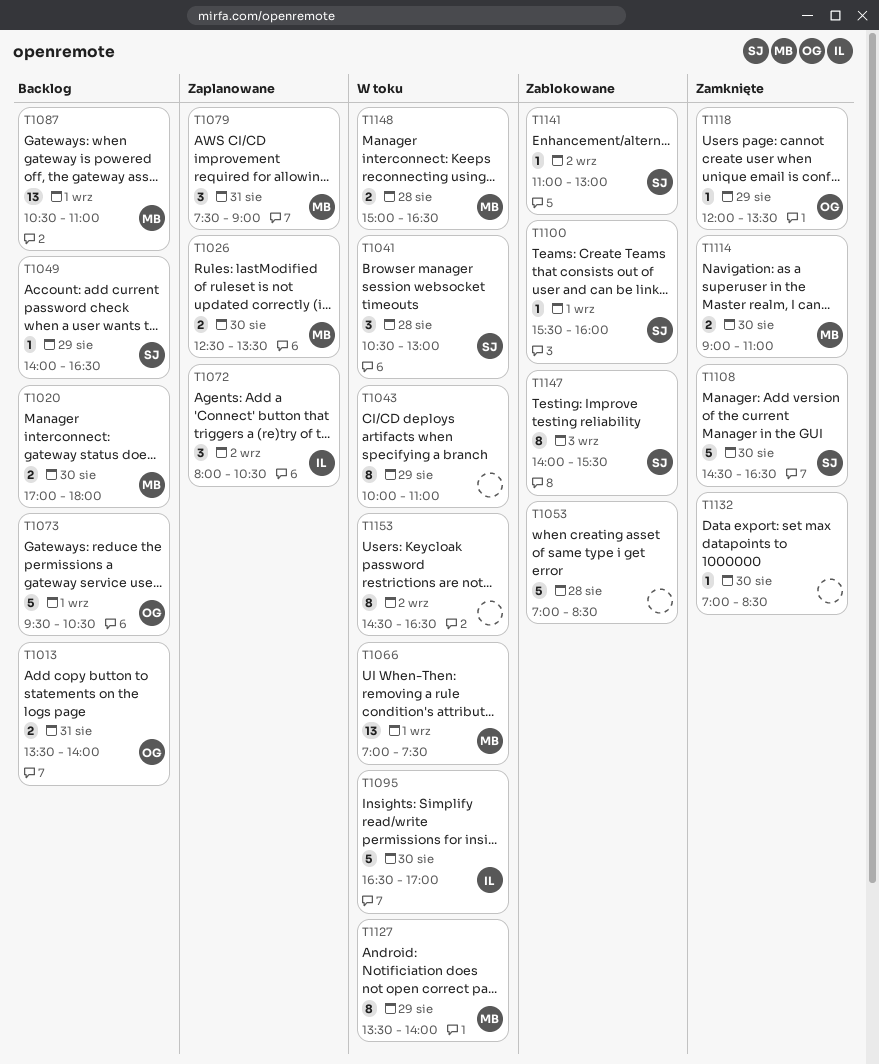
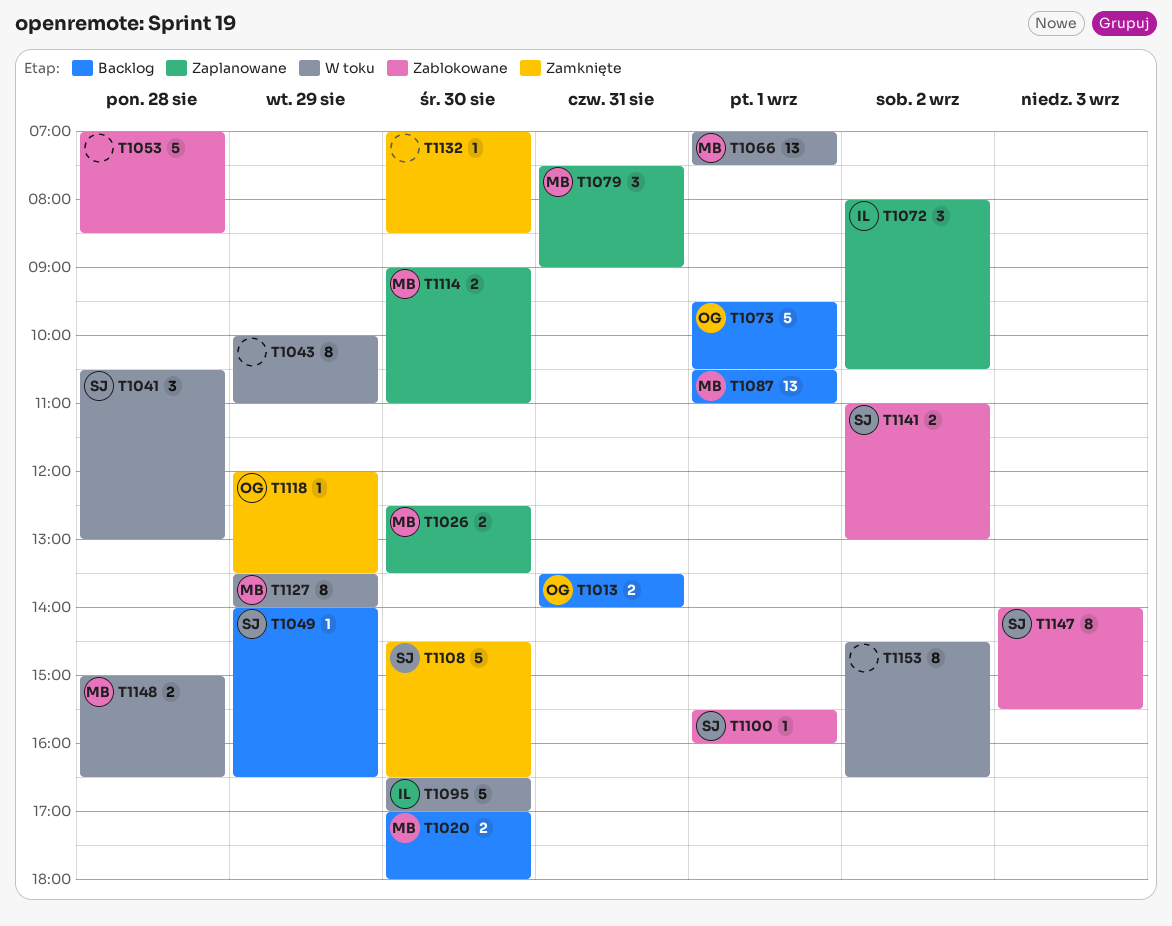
T1114, status: Zamknięte -> Zaplanowane
T1141, estimate: 1 -> 2

